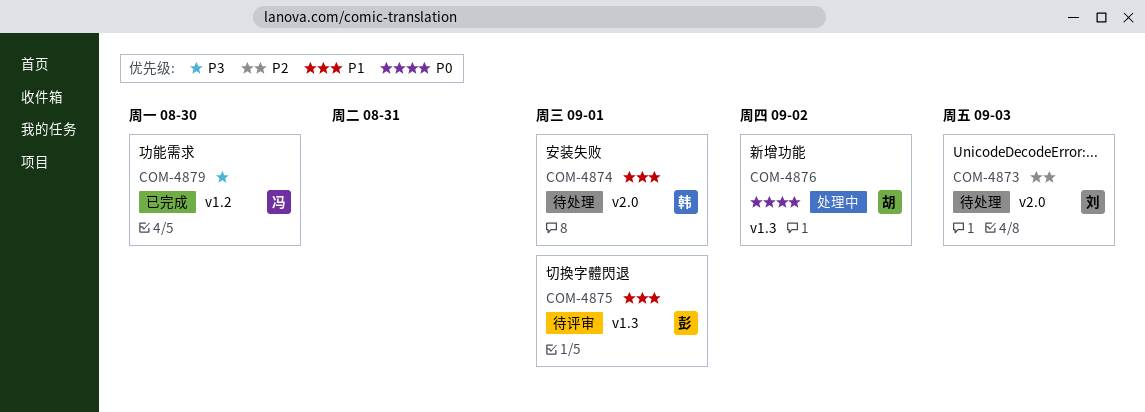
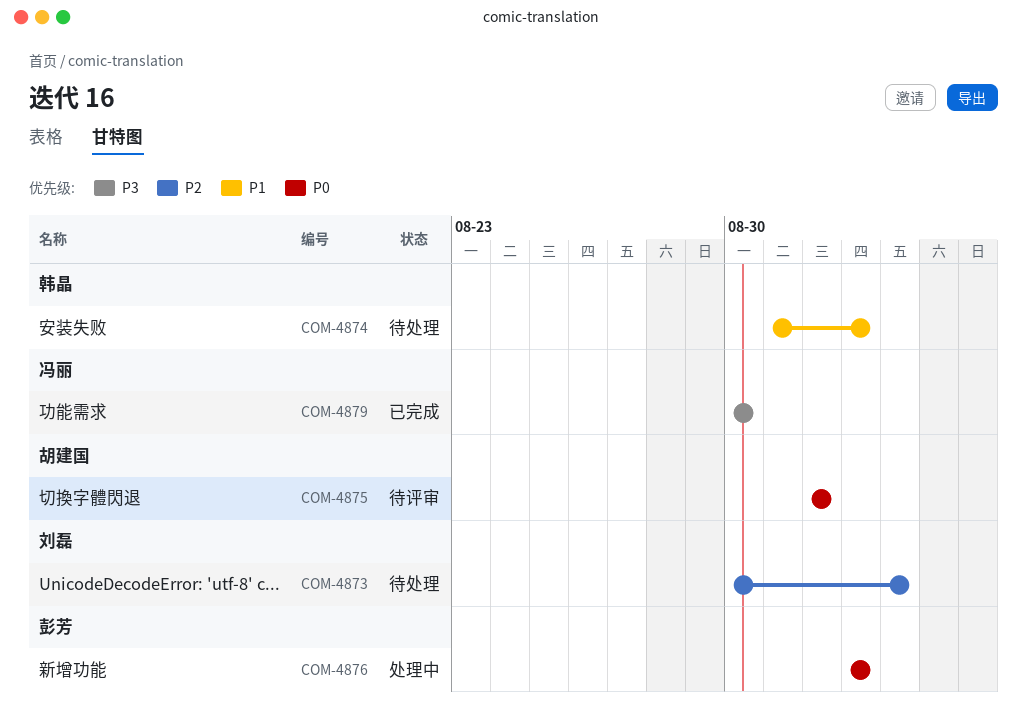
COM-4874, due: Sep 1 -> Sep 2
COM-4875, owner: 彭芳 -> 胡建国
COM-4875, priority: P1 -> P0
COM-4876, owner: 胡建国 -> 彭芳

